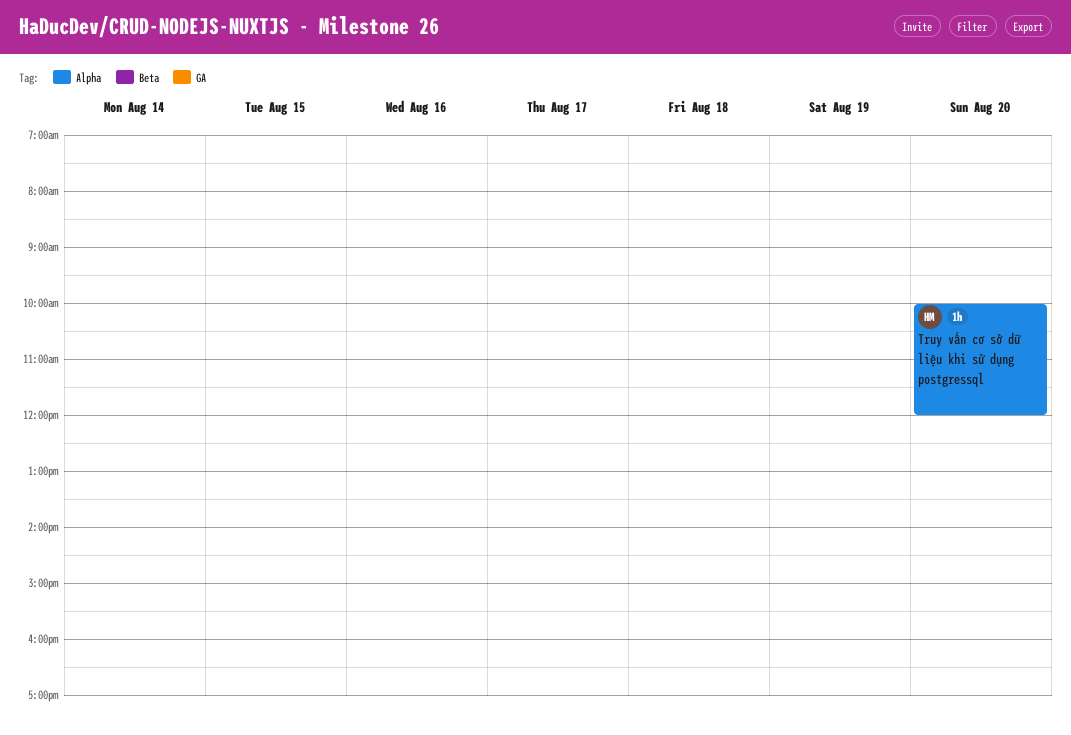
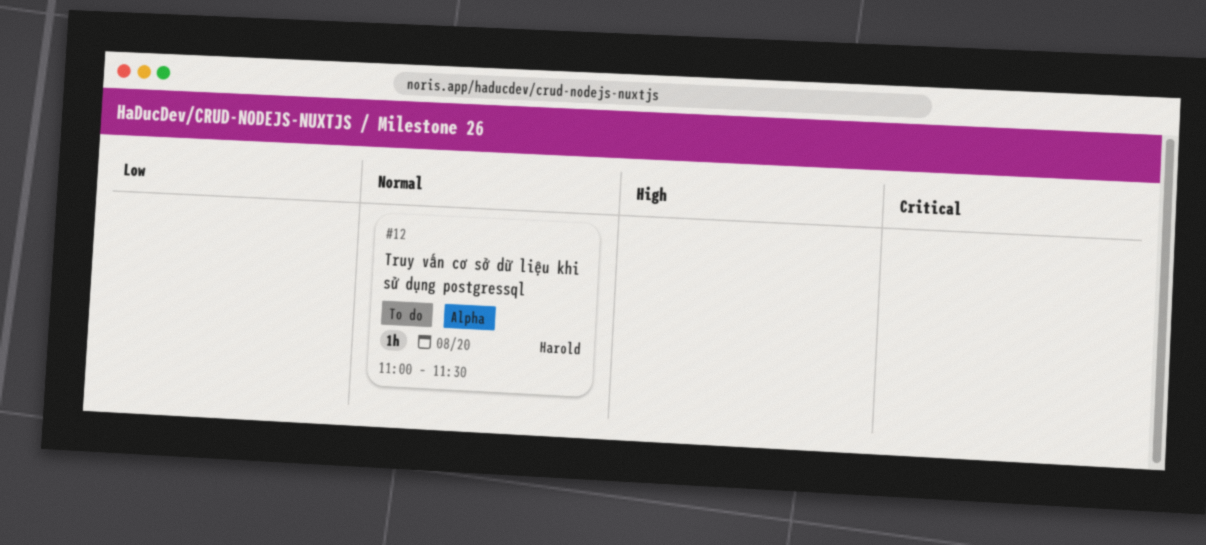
Truy vấn cơ sở dữ liệu khi sử dụng postgressql, begins: 10:00 -> 11:00
Truy vấn cơ sở dữ liệu khi sử dụng postgressql, ends: 12:00 -> 11:30

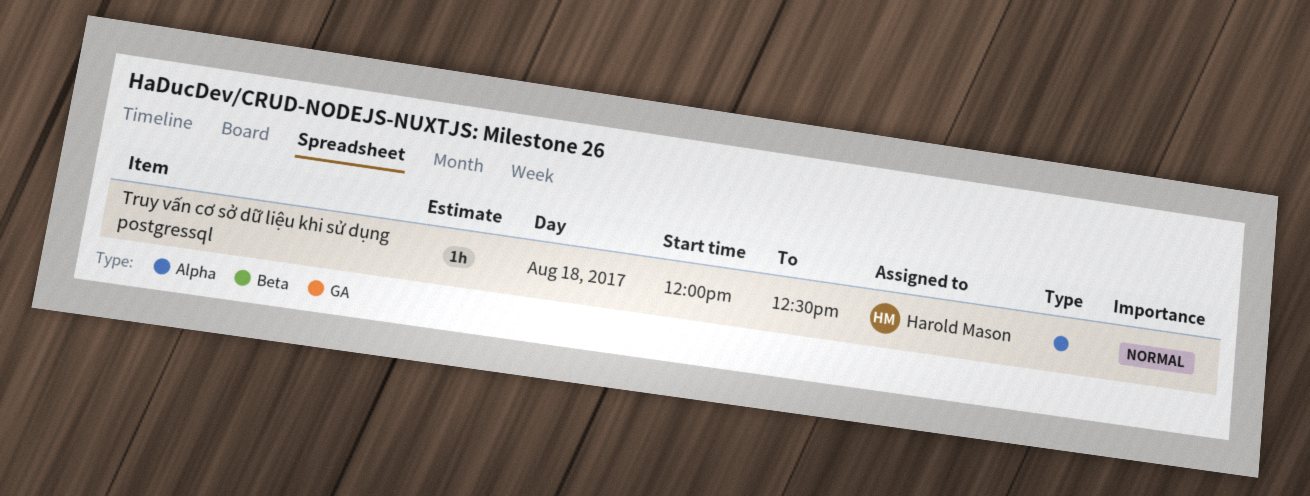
Truy vấn cơ sở dữ liệu khi sử dụng postgressql, day: Aug 20 -> Aug 18
Truy vấn cơ sở dữ liệu khi sử dụng postgressql, begins: 11:00 -> 12:00
Truy vấn cơ sở dữ liệu khi sử dụng postgressql, ends: 11:30 -> 12:30

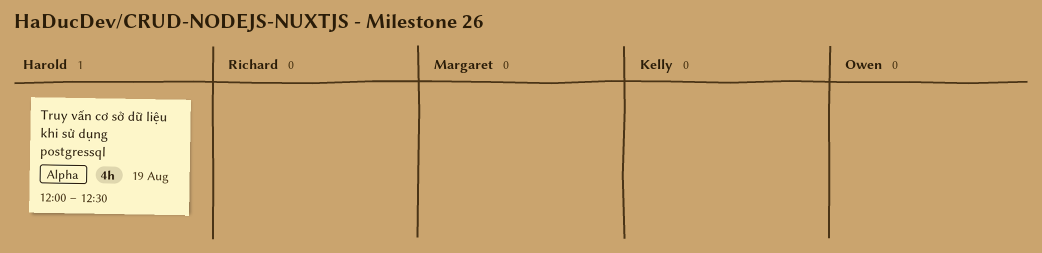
Truy vấn cơ sở dữ liệu khi sử dụng postgressql, estimate: 1h -> 4h
Truy vấn cơ sở dữ liệu khi sử dụng postgressql, day: Aug 18 -> Aug 19

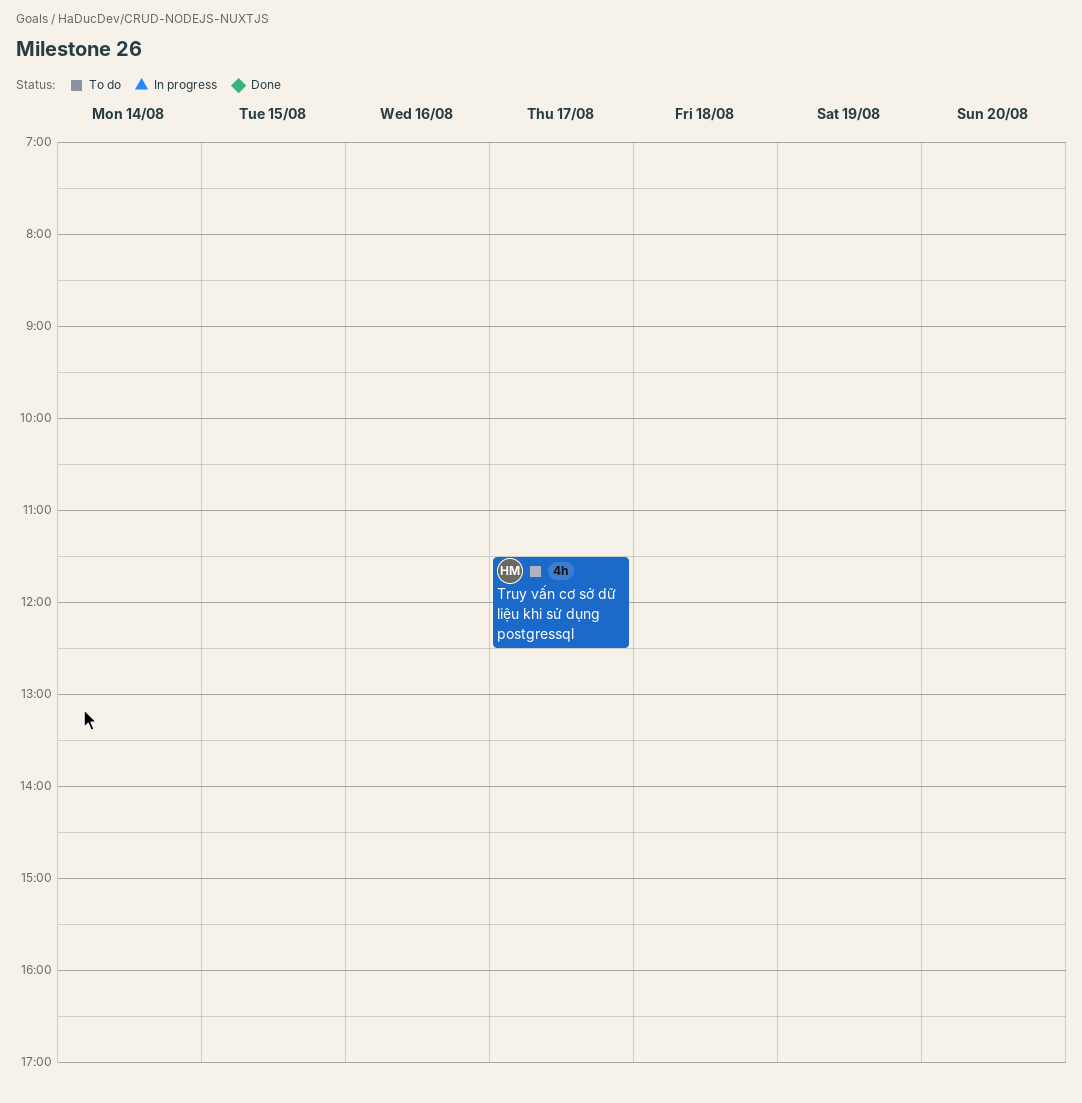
Truy vấn cơ sở dữ liệu khi sử dụng postgressql, day: Aug 19 -> Aug 17
Truy vấn cơ sở dữ liệu khi sử dụng postgressql, begins: 12:00 -> 11:30

